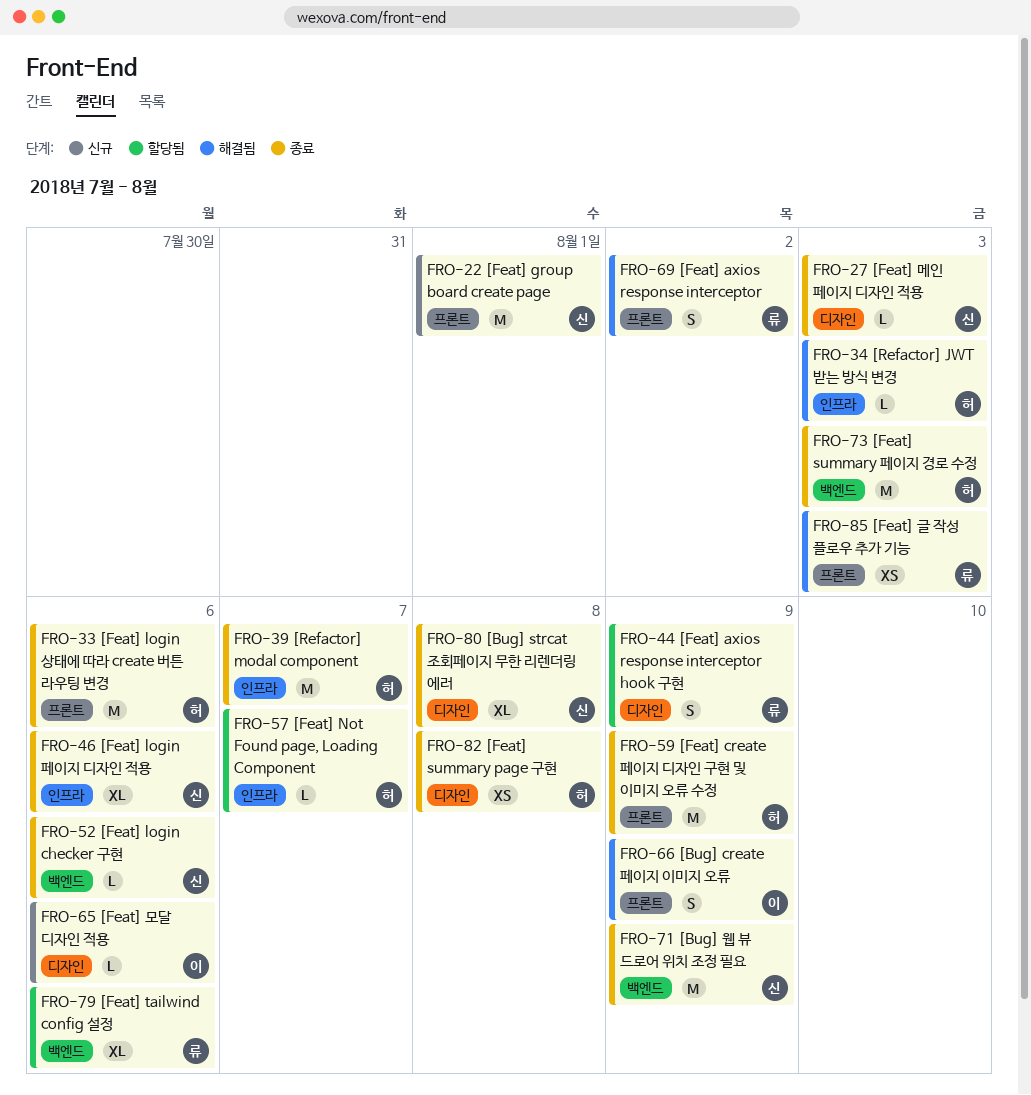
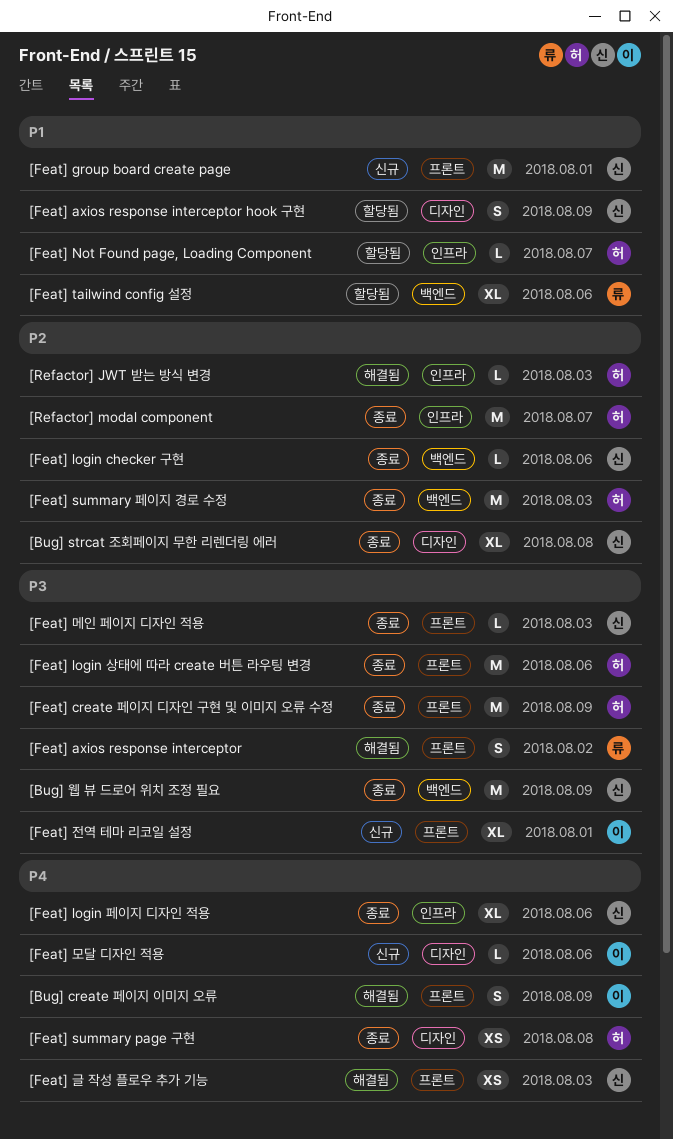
[Feat] axios response interceptor hook 구현, owner: 류 -> 신
[Feat] 글 작성 플로우 추가 기능, owner: 류 -> 신
[Feat] 메인 페이지 디자인 적용, label: 디자인 -> 프론트
[Feat] 전역 테마 리코일 설정: none -> present

